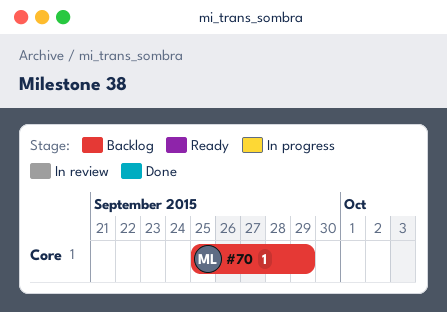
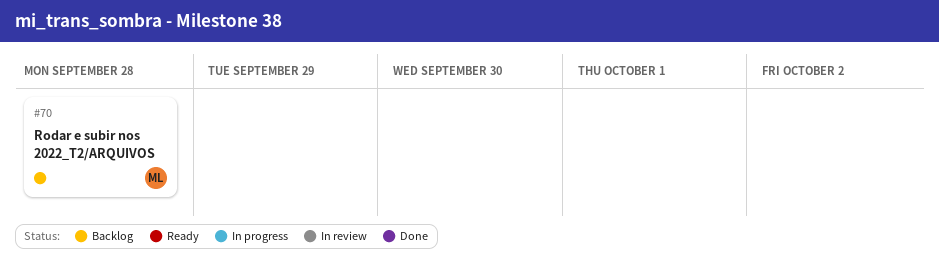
#70, due: Sep 29 -> Sep 28

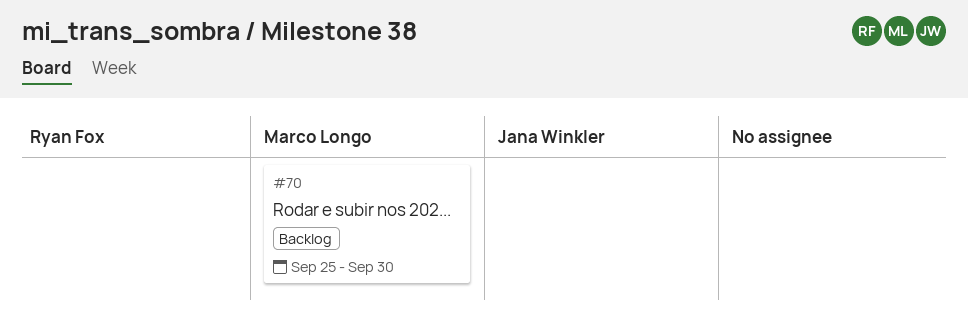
#70, due: Sep 28 -> Sep 30

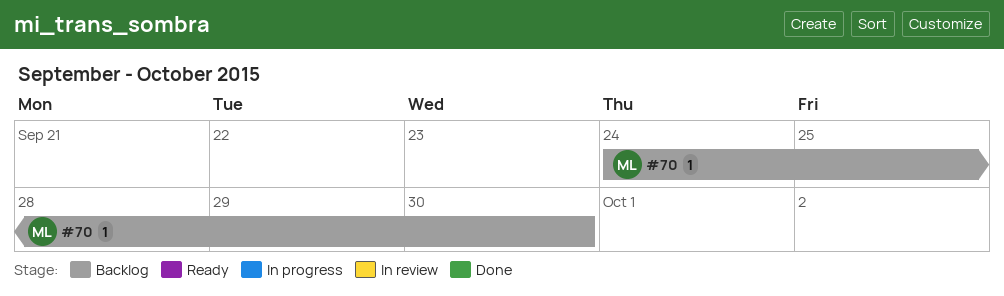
#70, start: Sep 25 -> Sep 24

